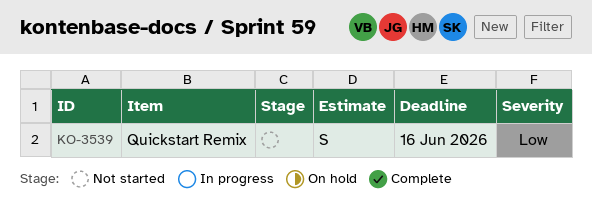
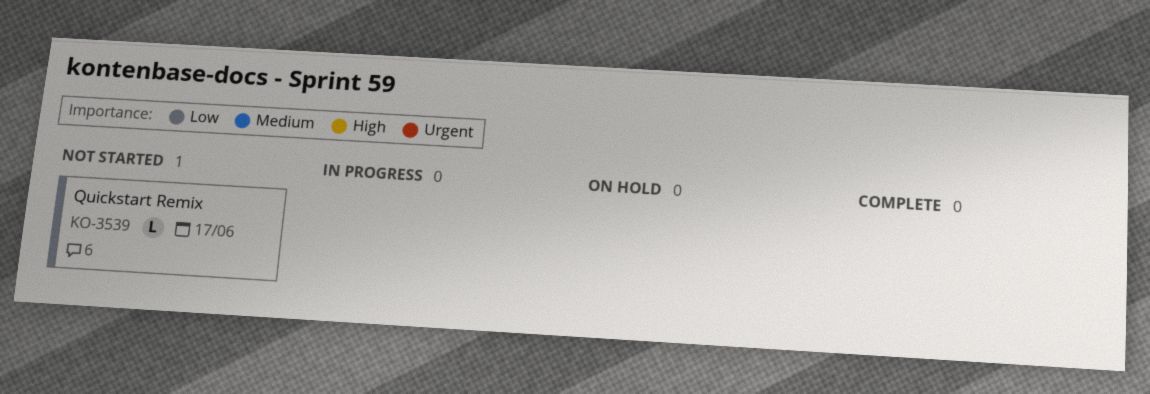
KO-3539, estimate: S -> L
KO-3539, due: Jun 16 -> Jun 17

